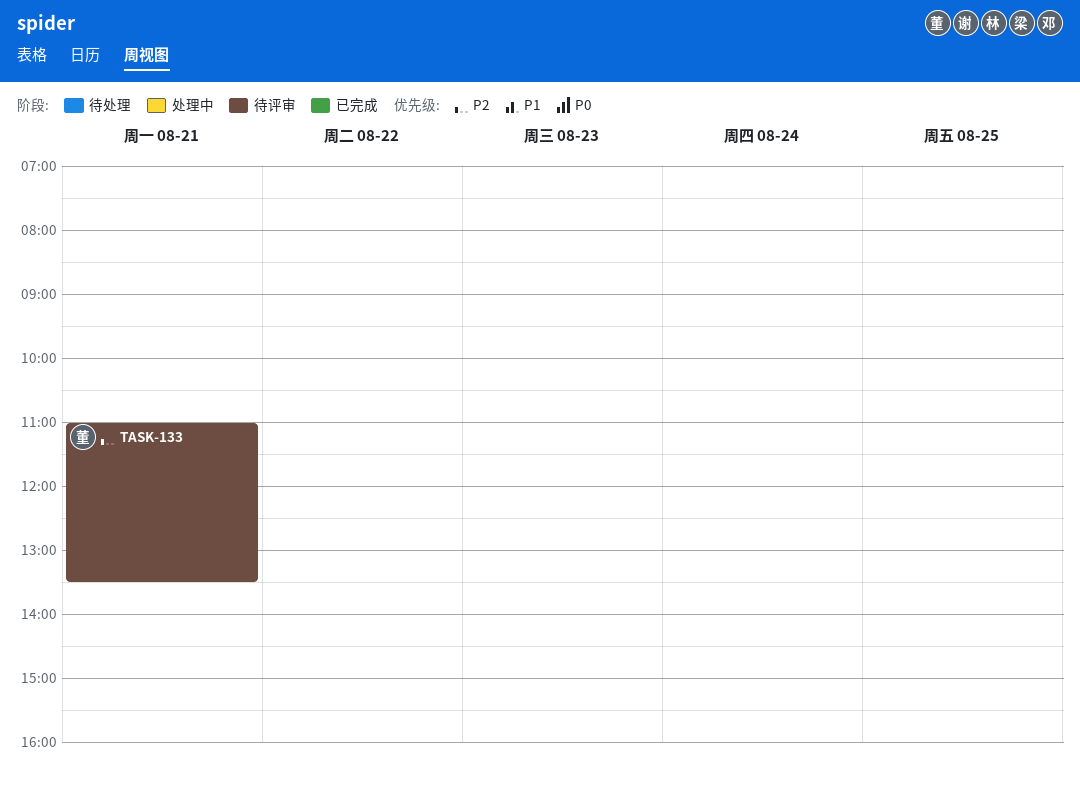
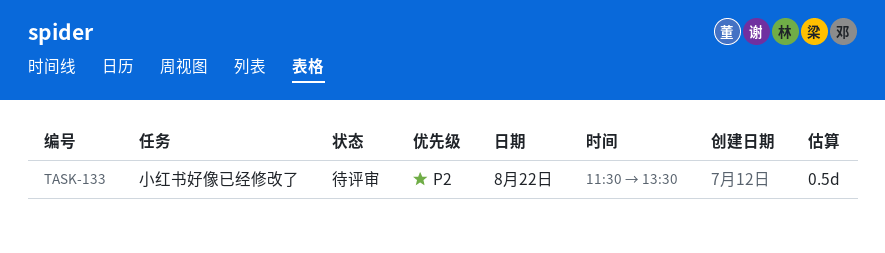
TASK-133, day: Aug 21 -> Aug 22
TASK-133, begins: 11:00 -> 11:30

